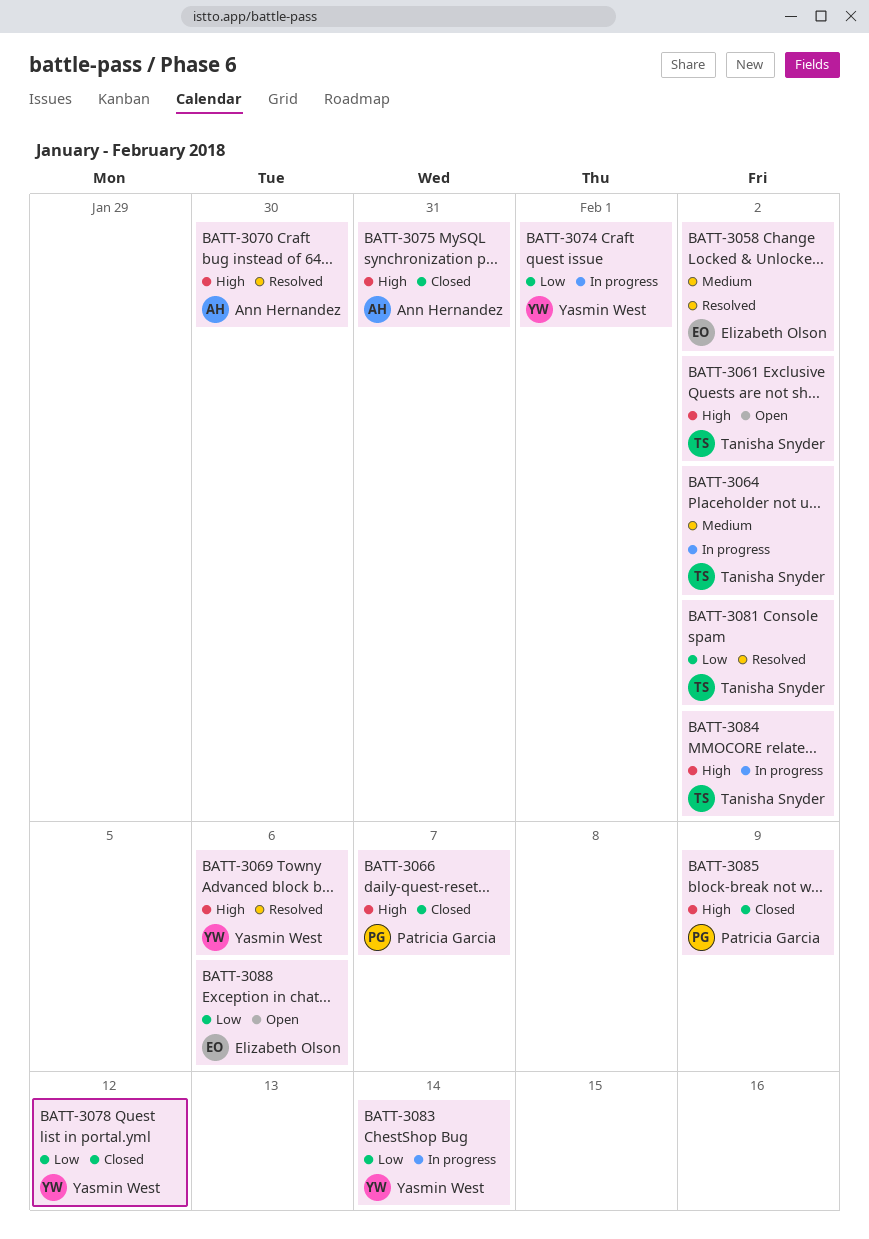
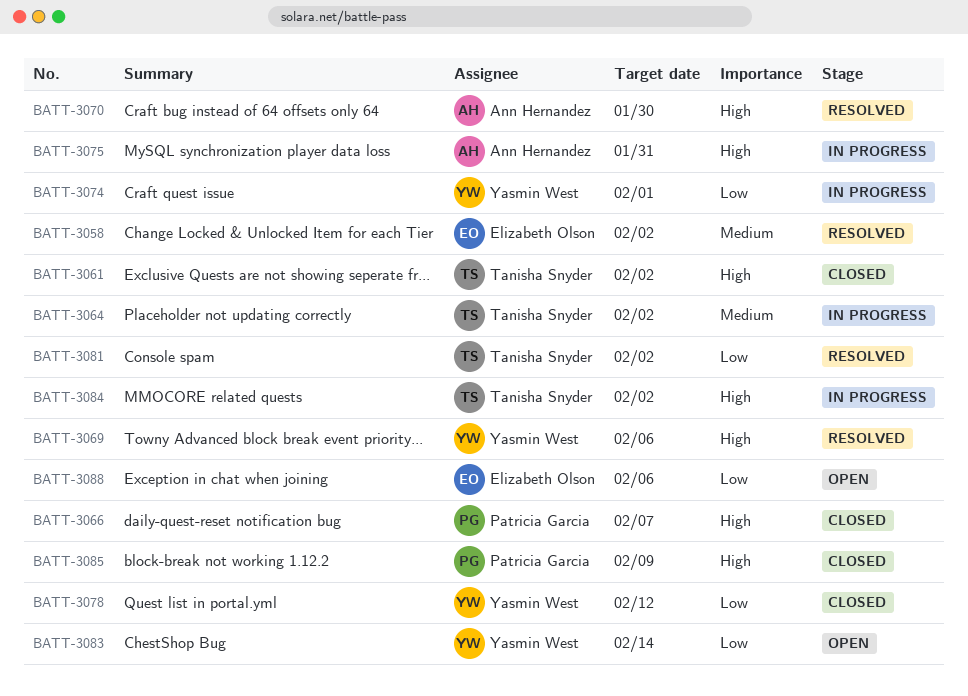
BATT-3061, status: Open -> Closed
BATT-3075, status: Closed -> In progress
BATT-3083, status: In progress -> Open

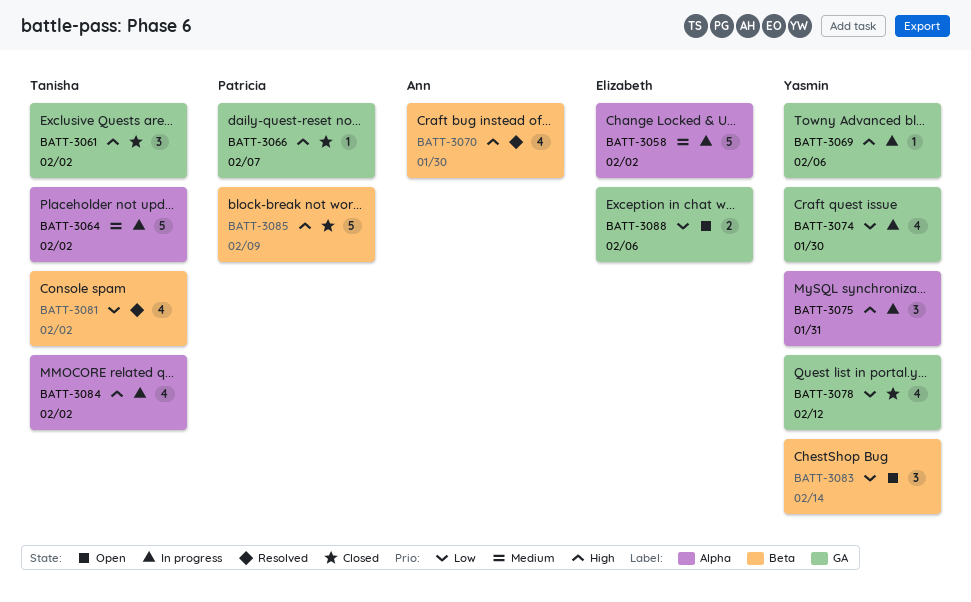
BATT-3058, status: Resolved -> In progress
BATT-3069, status: Resolved -> In progress
BATT-3074, due: Feb 1 -> Jan 30
BATT-3075, owner: Ann Hernandez -> Yasmin West

